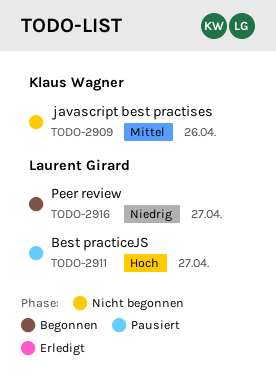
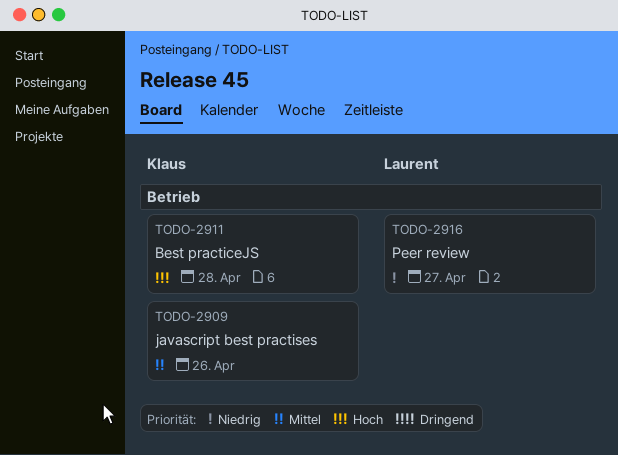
TODO-2911, owner: Laurent Girard -> Klaus Wagner
TODO-2911, due: Apr 27 -> Apr 28

